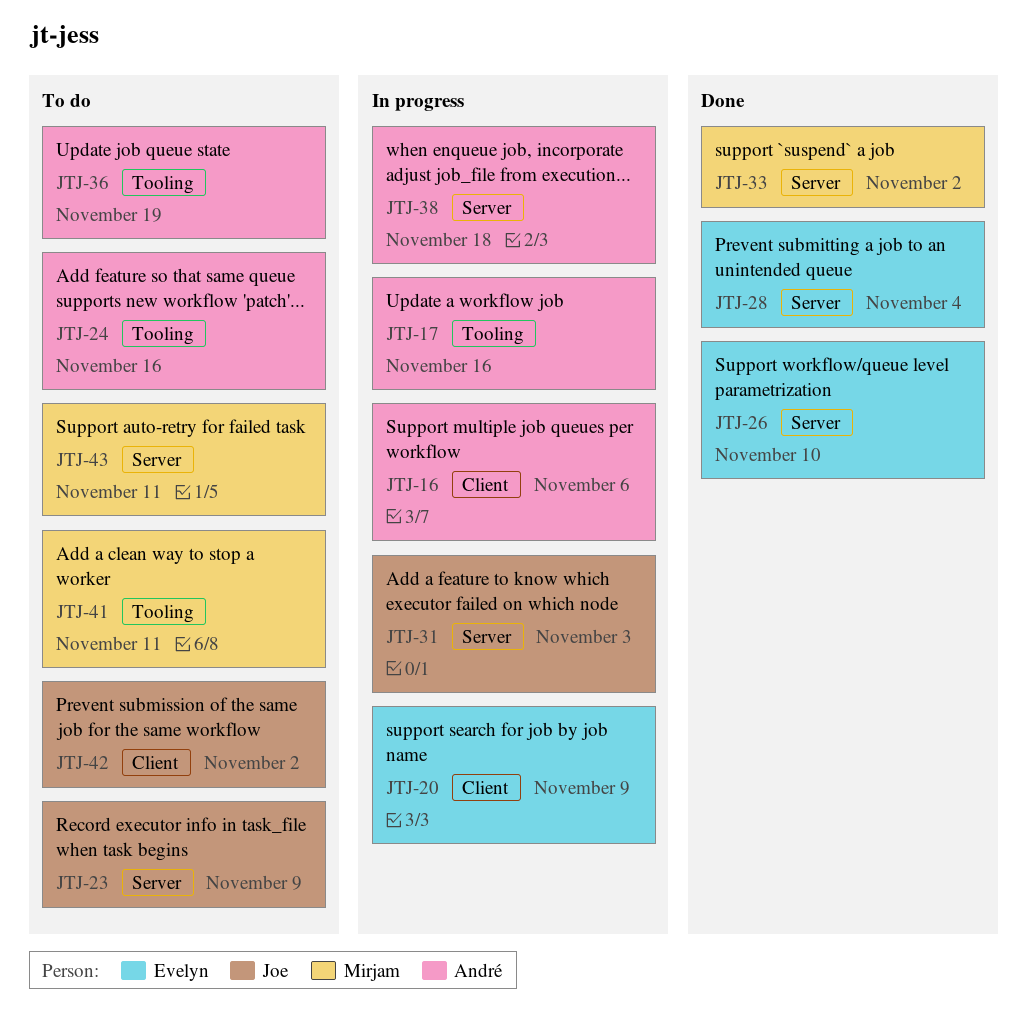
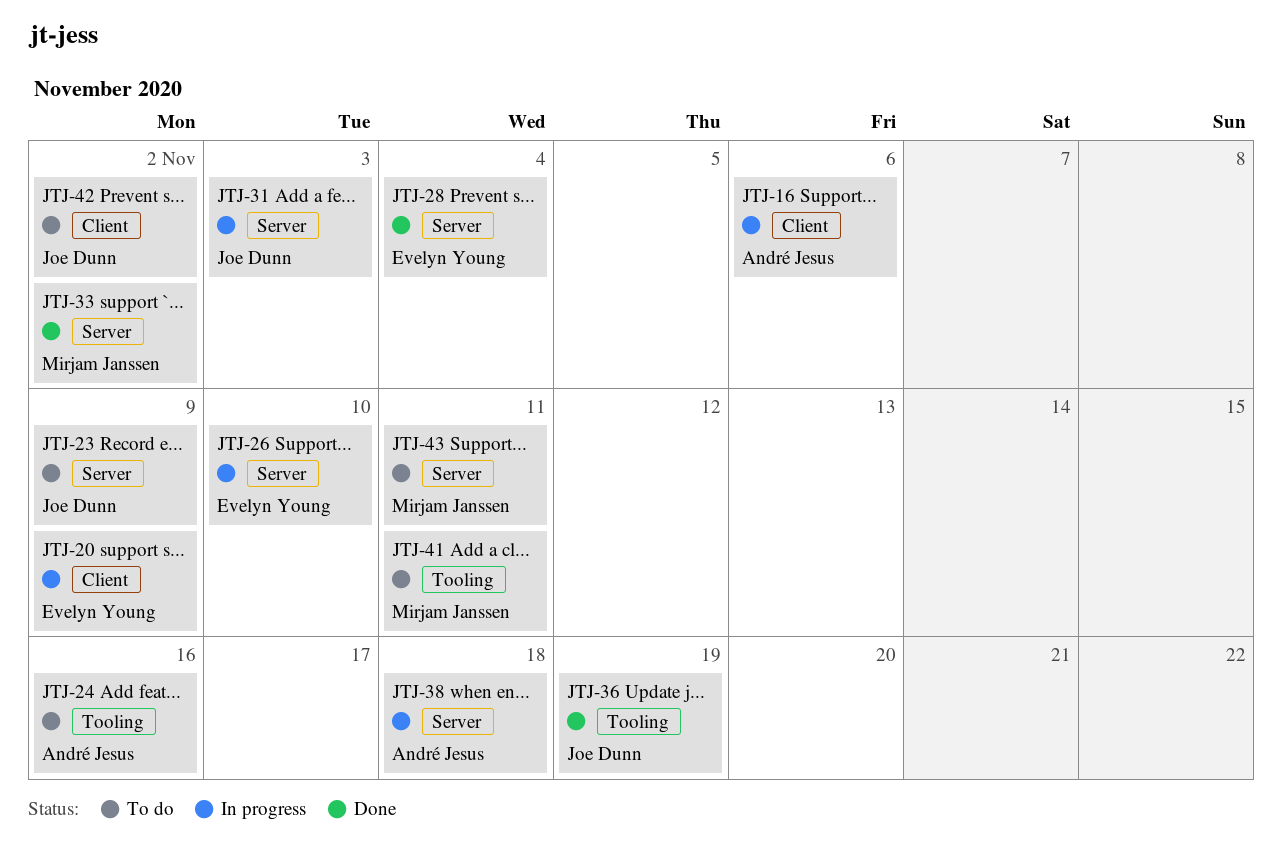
JTJ-17: present -> none
JTJ-26, status: Done -> In progress
JTJ-36, status: To do -> Done
JTJ-36, owner: André Jesus -> Joe Dunn

